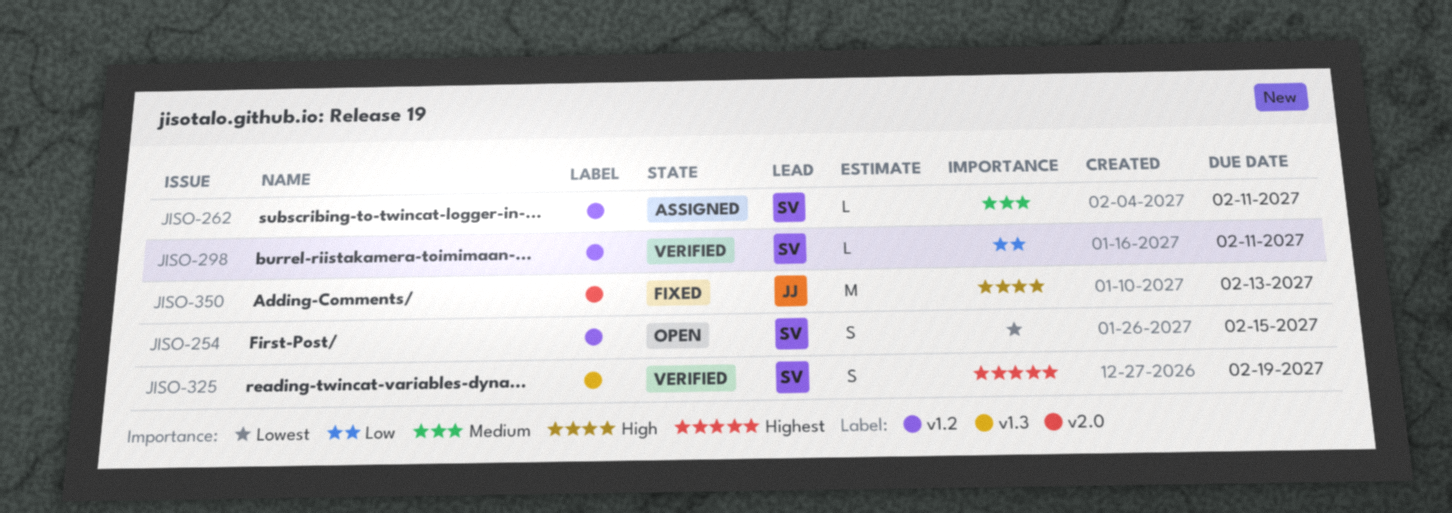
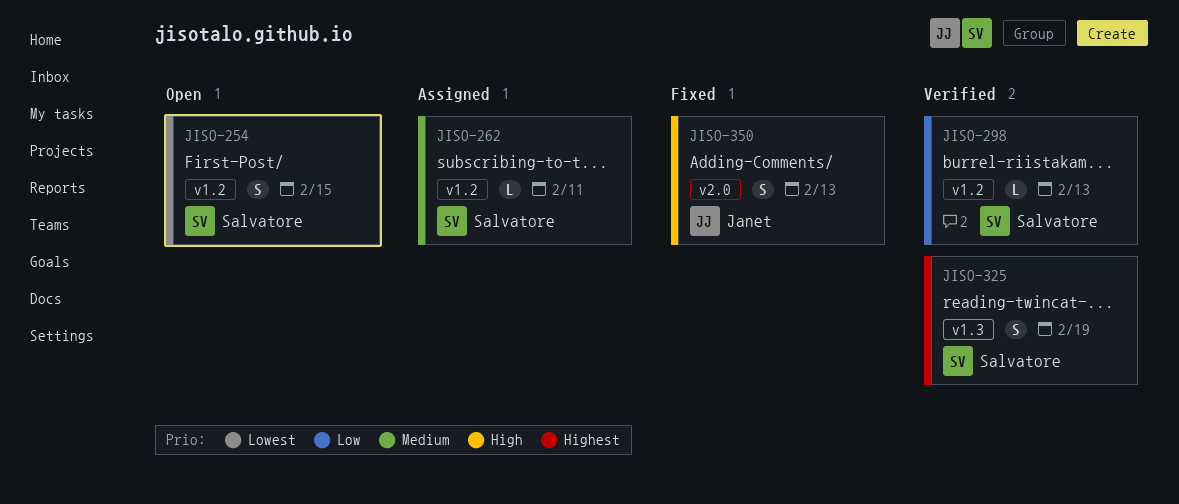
JISO-298, due: Feb 11 -> Feb 13
JISO-350, estimate: M -> S

